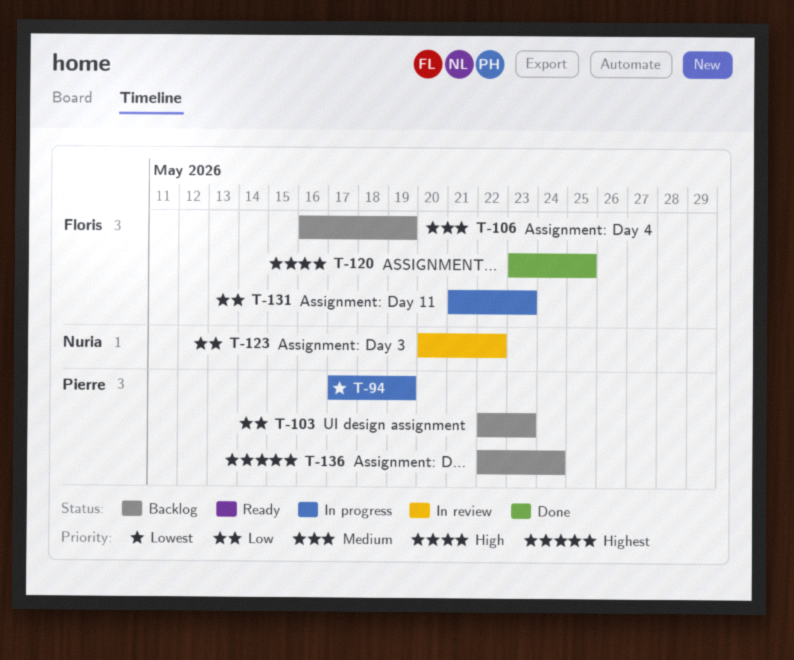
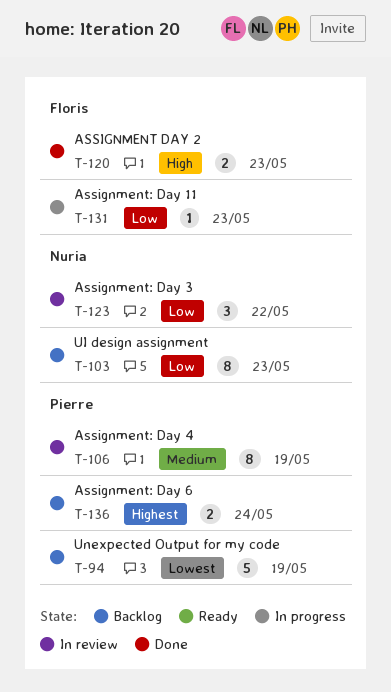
T-94, status: In progress -> Backlog
T-103, owner: Pierre -> Nuria
T-106, status: Backlog -> In review
T-106, owner: Floris -> Pierre
T-120, due: May 25 -> May 23

